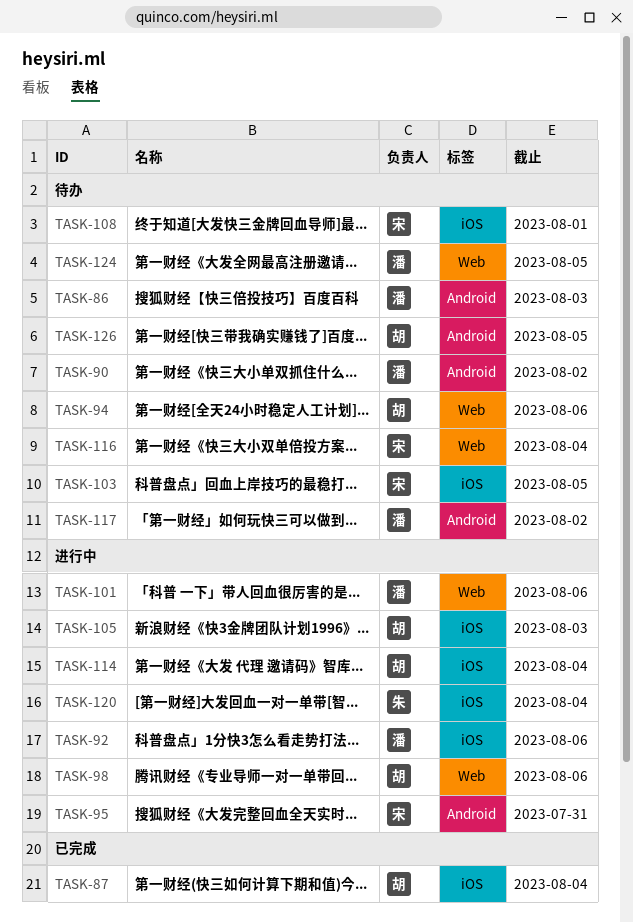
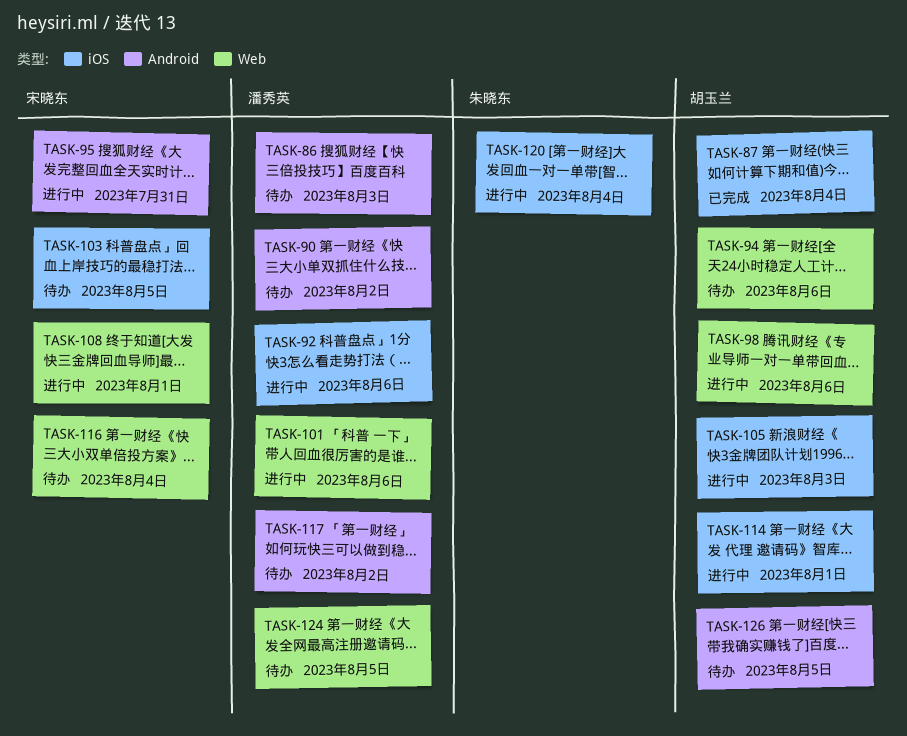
TASK-108, status: 待办 -> 进行中
TASK-108, label: iOS -> Web
TASK-114, due: Aug 4 -> Aug 1

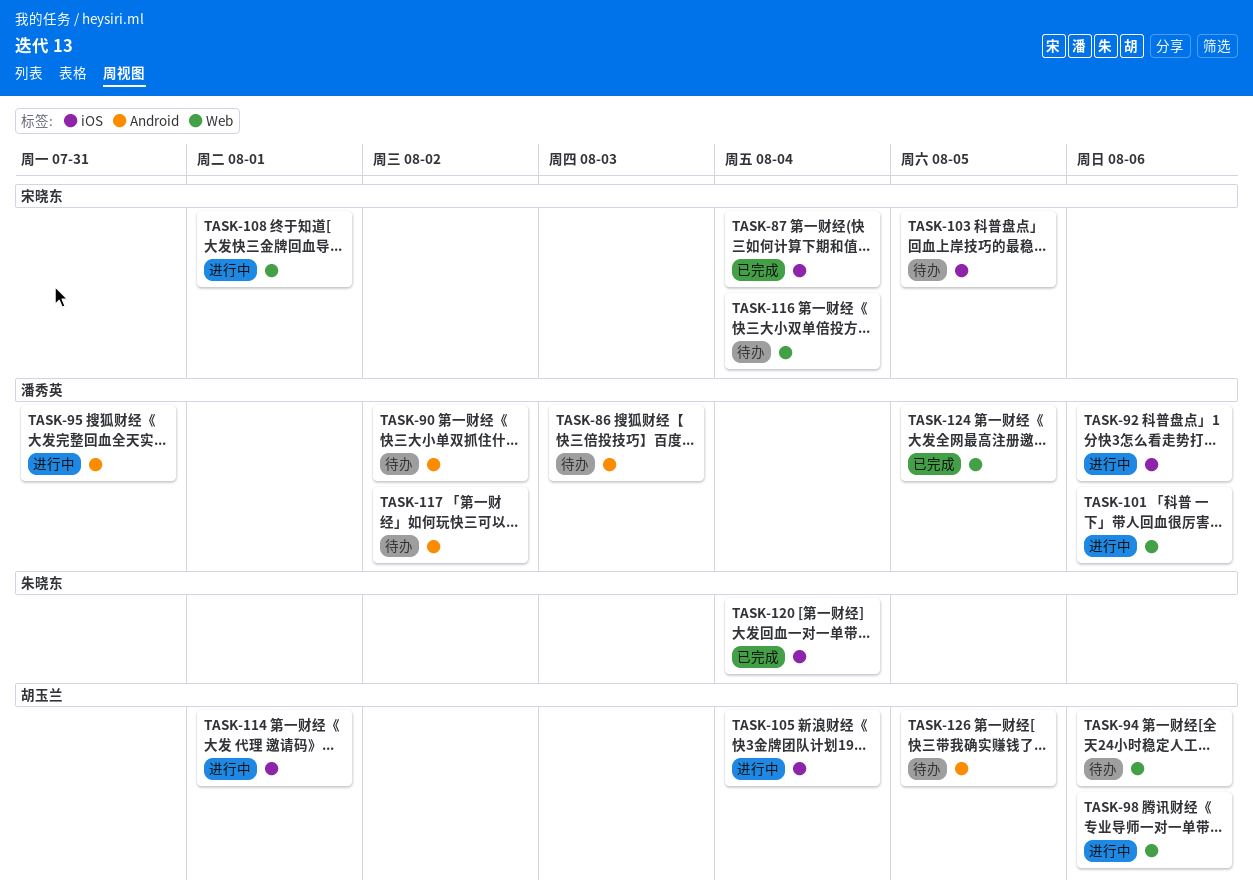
TASK-87, owner: 胡玉兰 -> 宋晓东
TASK-95, owner: 宋晓东 -> 潘秀英
TASK-105, due: Aug 3 -> Aug 4
TASK-120, status: 进行中 -> 已完成
TASK-124, status: 待办 -> 已完成

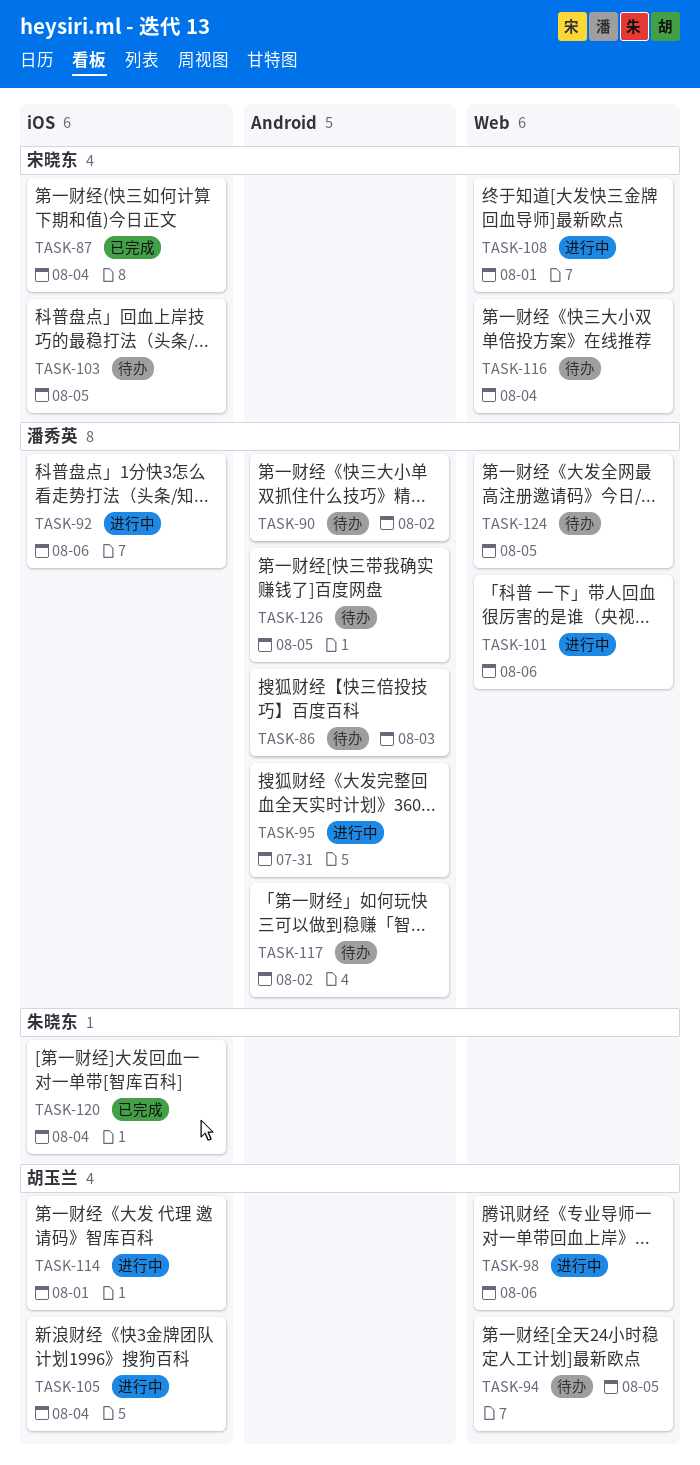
TASK-94, due: Aug 6 -> Aug 5
TASK-124, status: 已完成 -> 待办
TASK-126, owner: 胡玉兰 -> 潘秀英

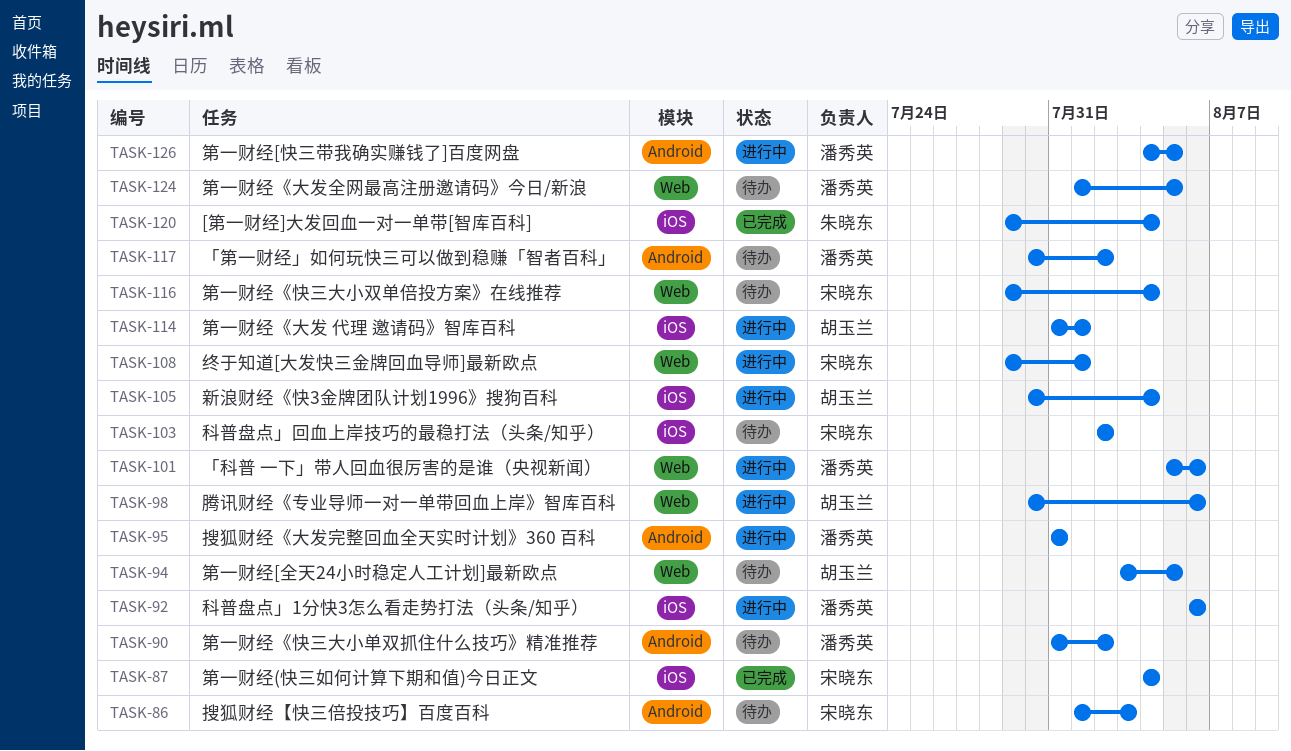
TASK-86, owner: 潘秀英 -> 宋晓东
TASK-103, due: Aug 5 -> Aug 2
TASK-126, status: 待办 -> 进行中

